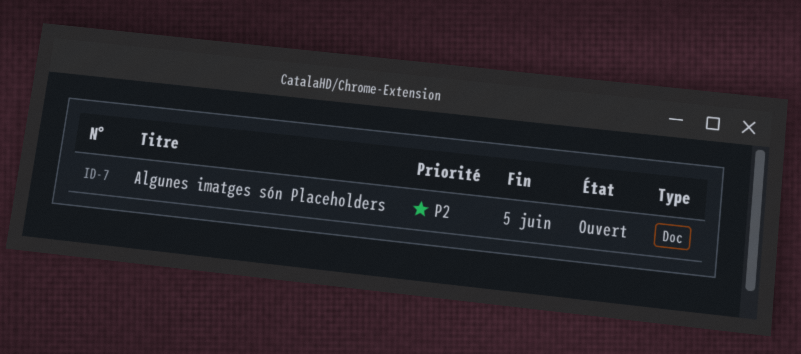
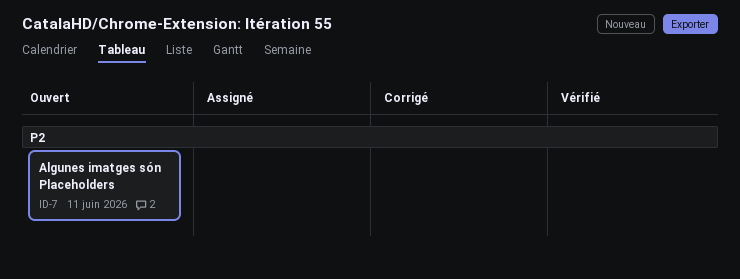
ID-7, due: Jun 5 -> Jun 11

